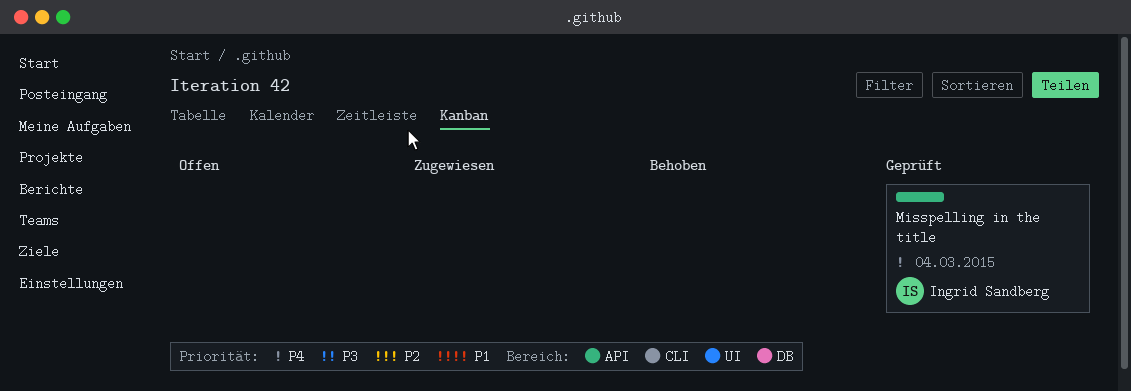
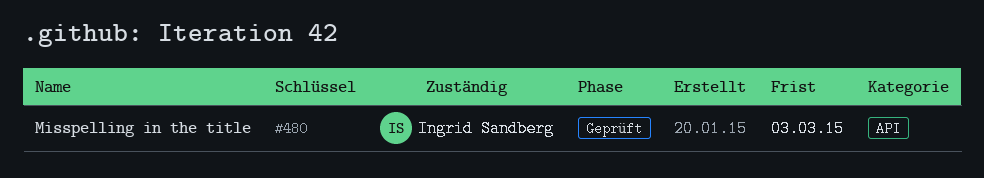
Misspelling in the title, due: Mar 4 -> Mar 3

